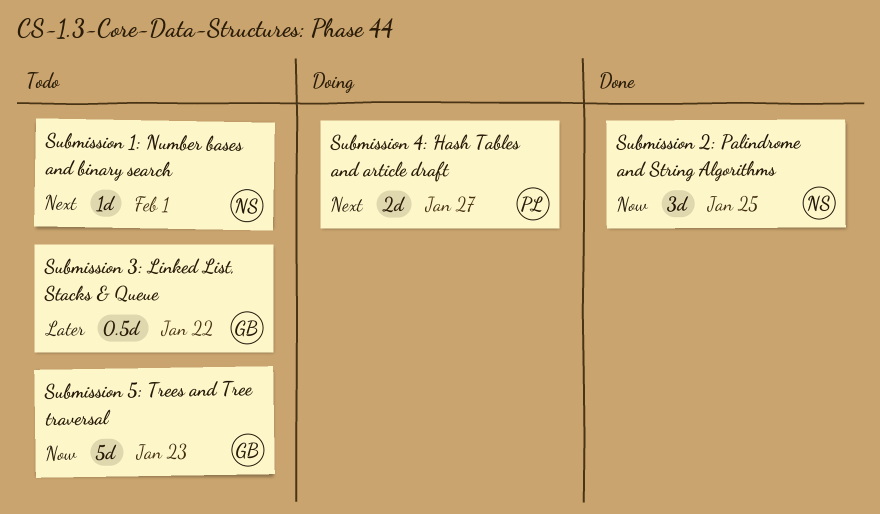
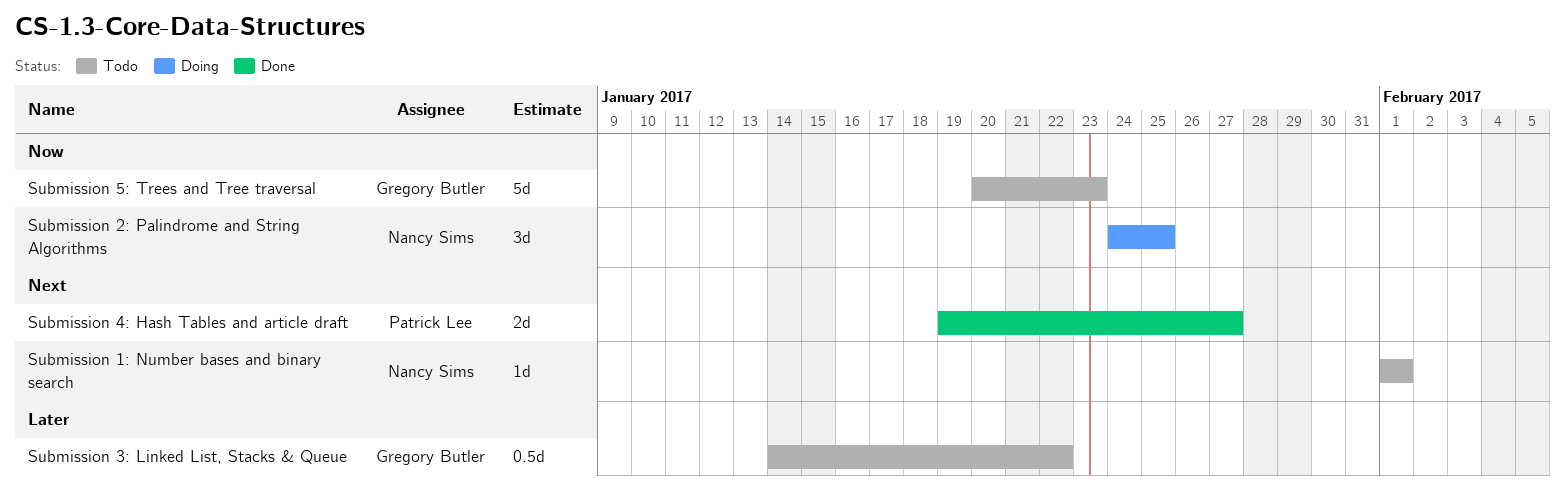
Submission 2: Palindrome and String Algorithms, status: Done -> Doing
Submission 4: Hash Tables and article draft, status: Doing -> Done

